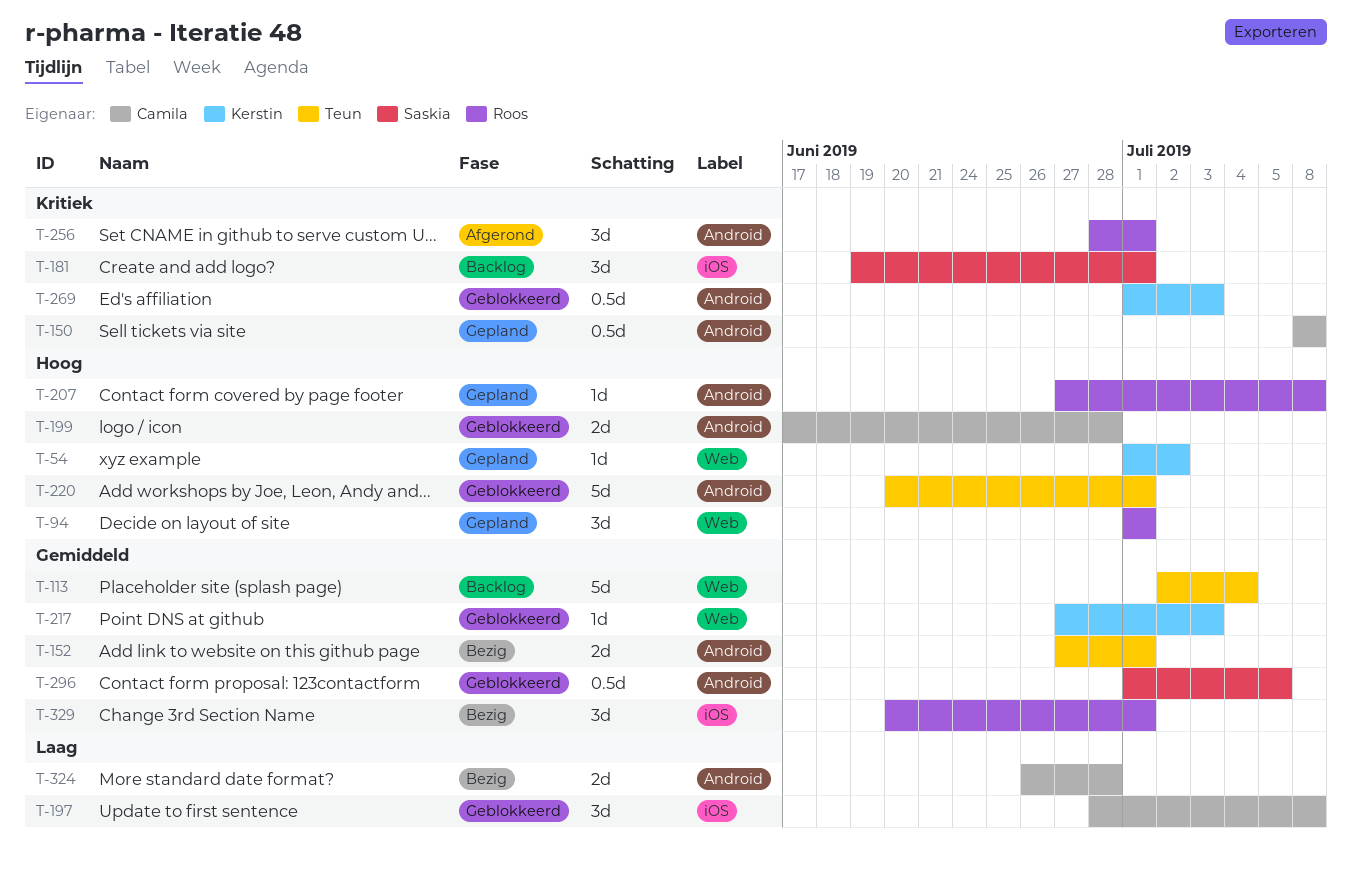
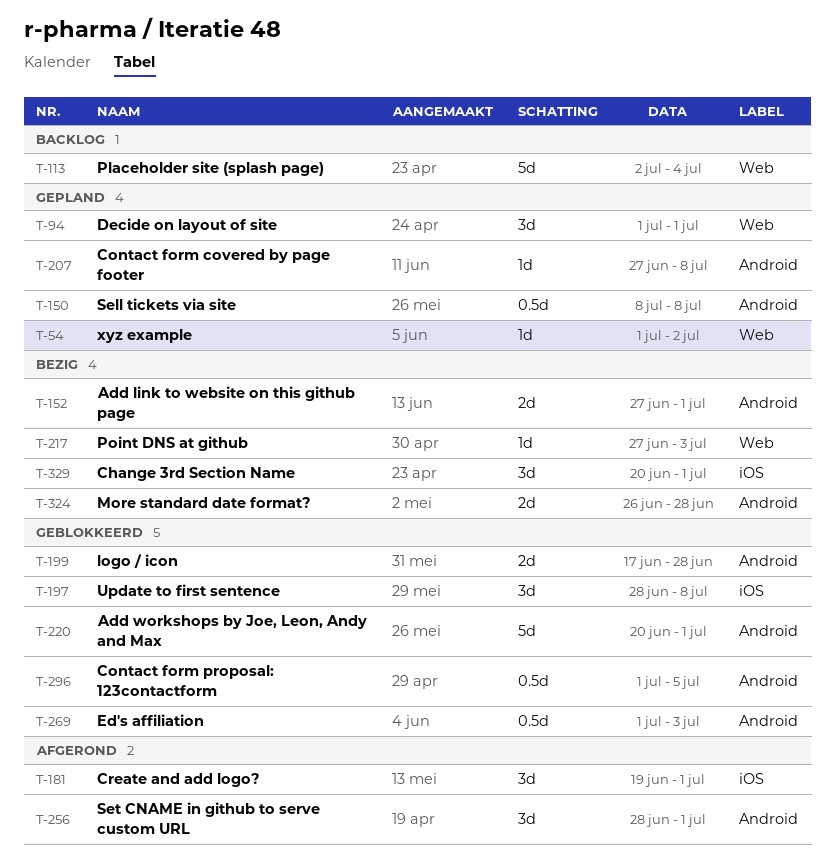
T-181, status: Backlog -> Afgerond
T-217, status: Geblokkeerd -> Bezig

